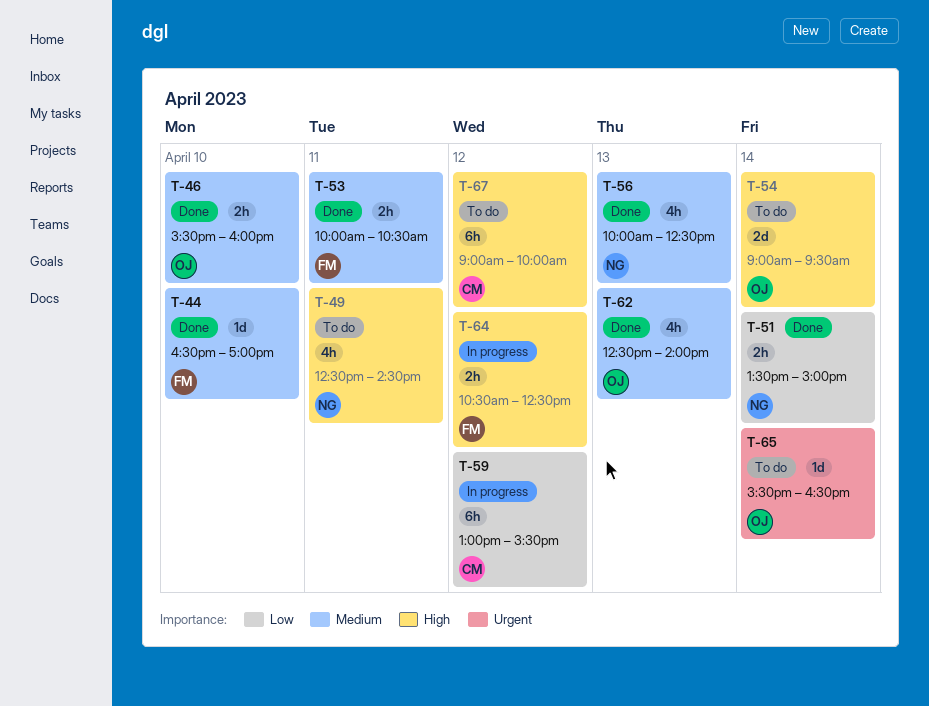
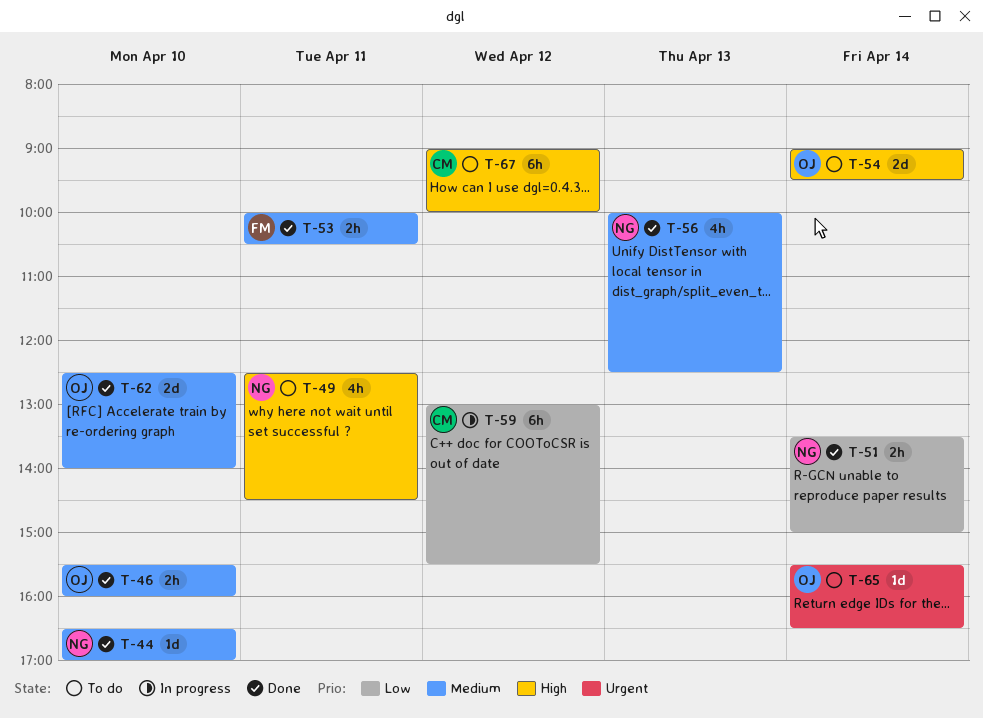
T-44, owner: FM -> NG
T-62, estimate: 4h -> 2d
T-62, day: Apr 13 -> Apr 10
T-64: present -> none

